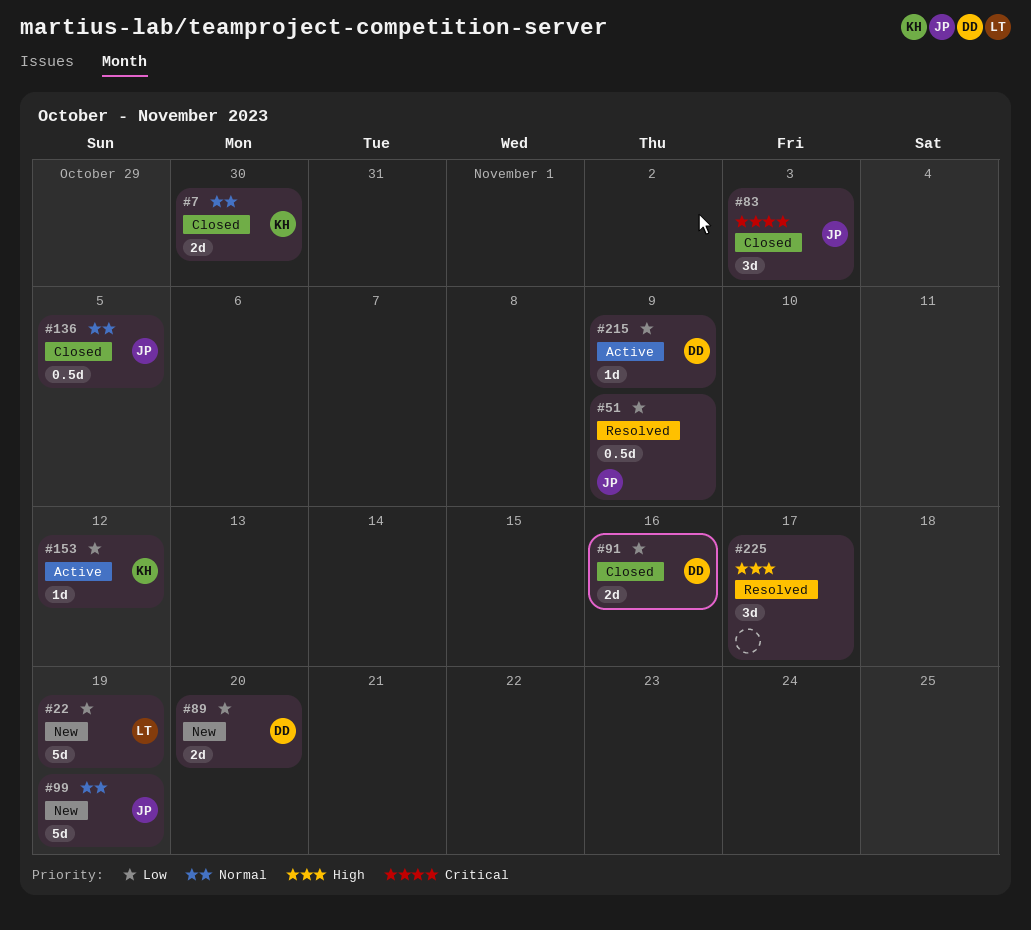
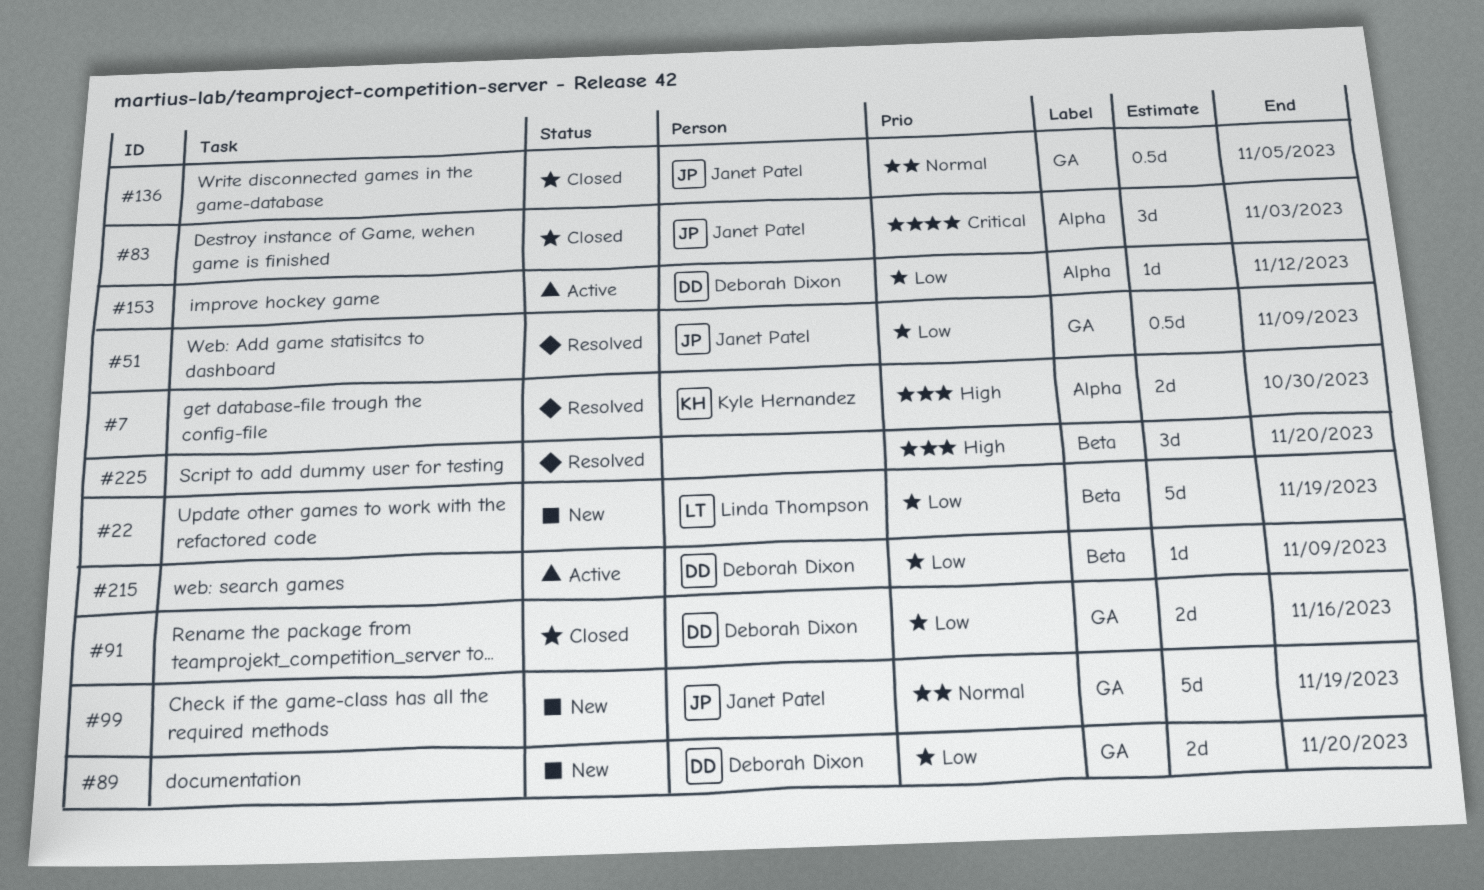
#7, status: Closed -> Resolved
#7, priority: Normal -> High
#153, owner: Kyle Hernandez -> Deborah Dixon
#225, due: Nov 17 -> Nov 20

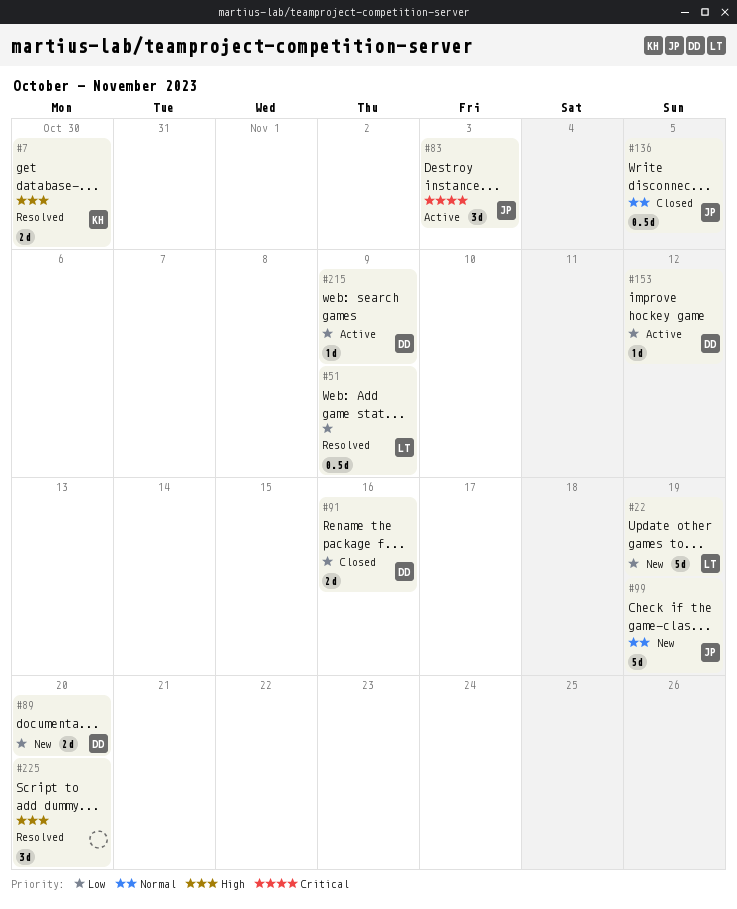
#51, owner: Janet Patel -> Linda Thompson
#83, status: Closed -> Active

